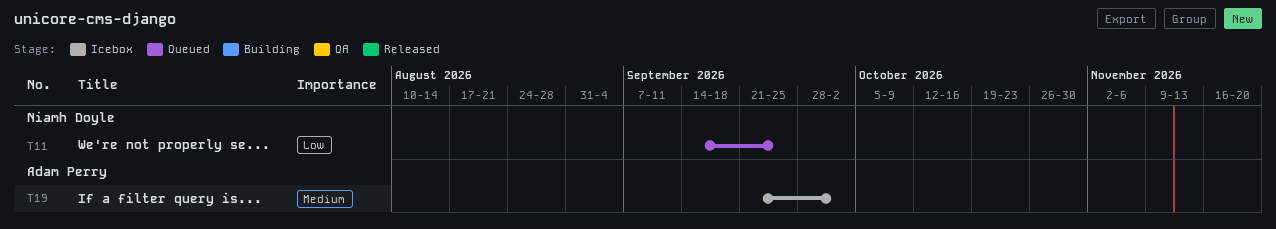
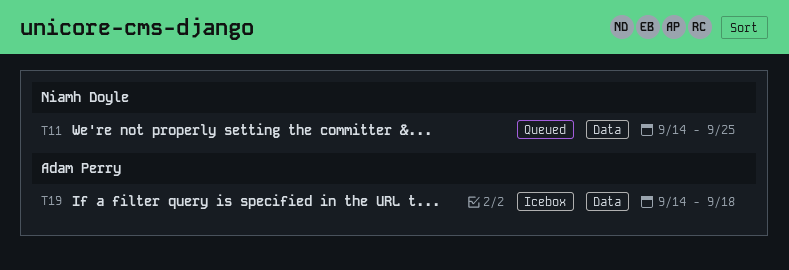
T19, start: Sep 21 -> Sep 14
T19, due: Oct 2 -> Sep 18

